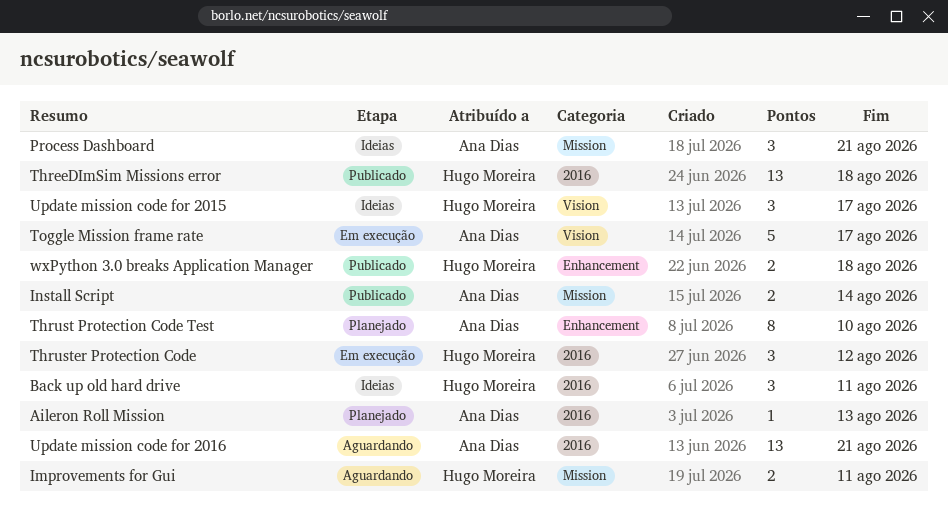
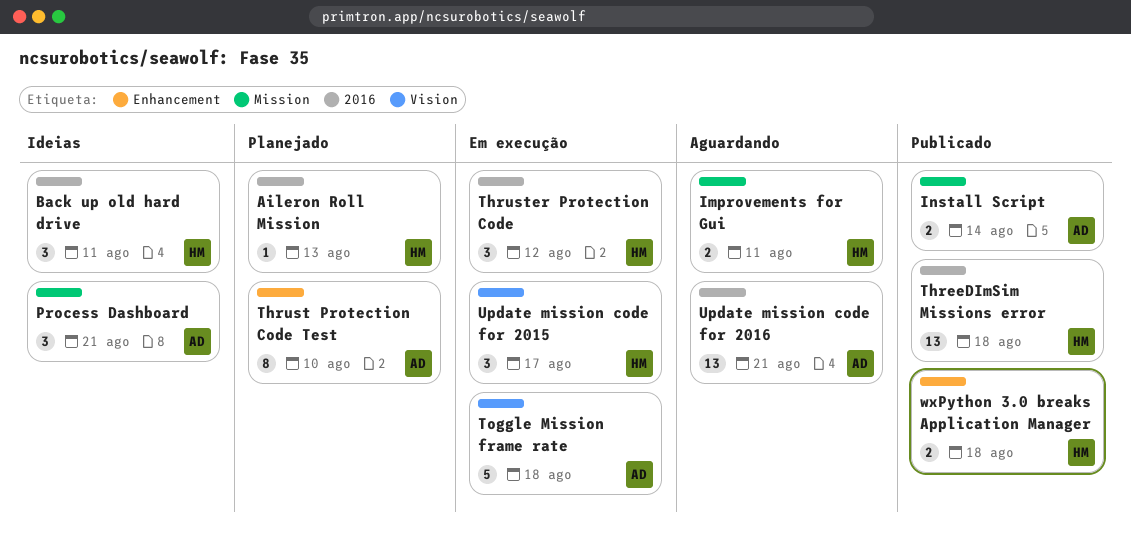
Aileron Roll Mission, owner: Ana Dias -> Hugo Moreira
Toggle Mission frame rate, due: Aug 17 -> Aug 18
Update mission code for 2015, status: Ideias -> Em execução

